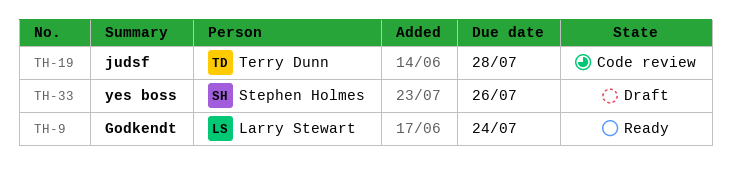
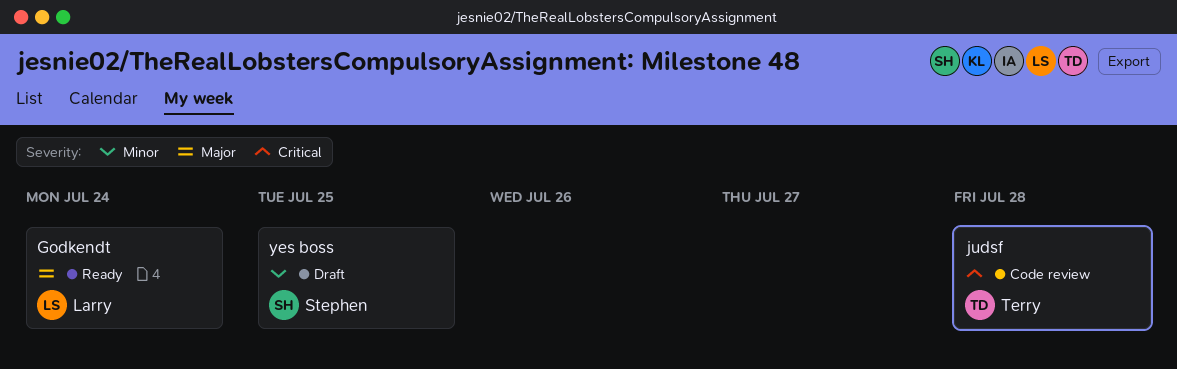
yes boss, due: Jul 26 -> Jul 25

